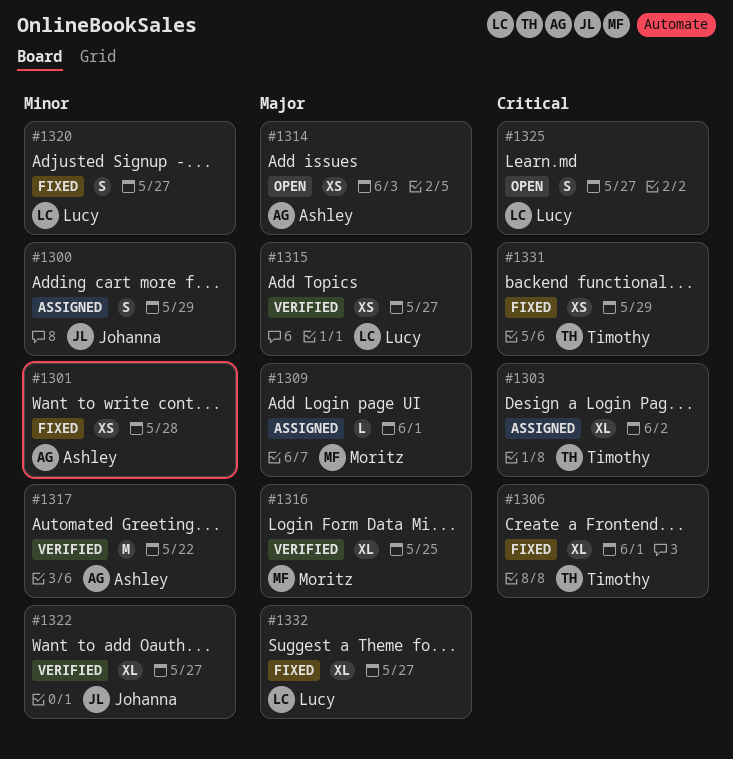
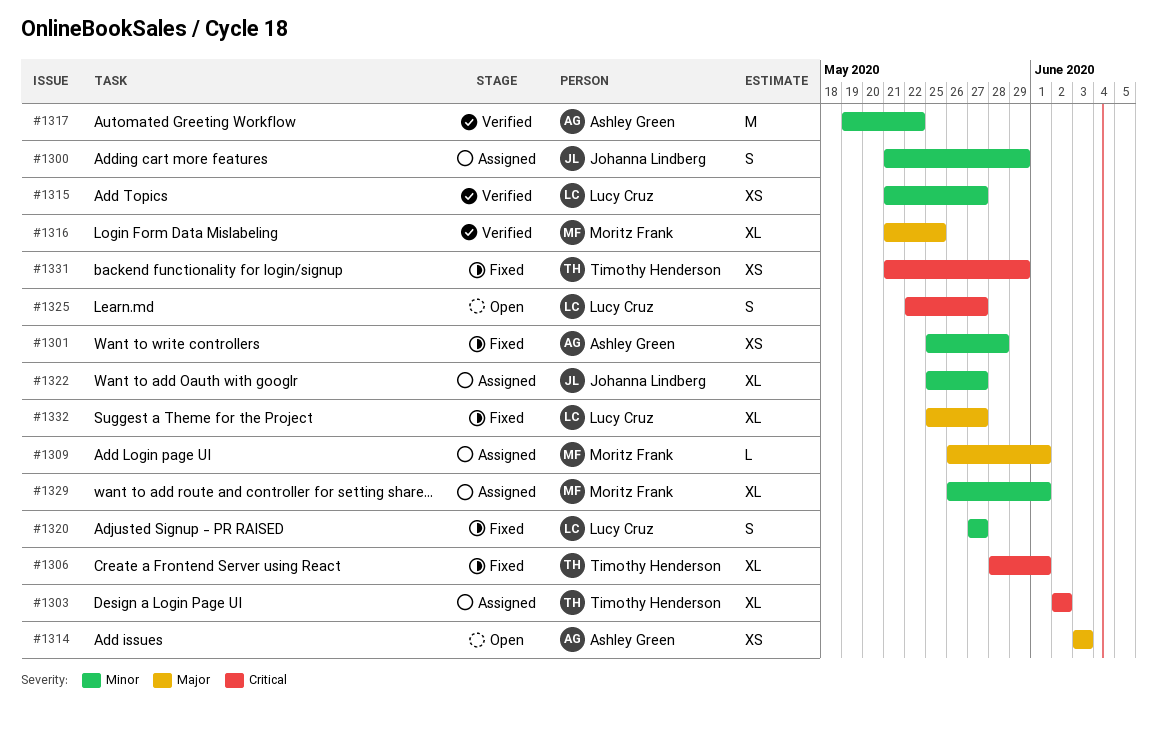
#1315, priority: Major -> Minor
#1322, status: Verified -> Assigned
#1329: none -> present

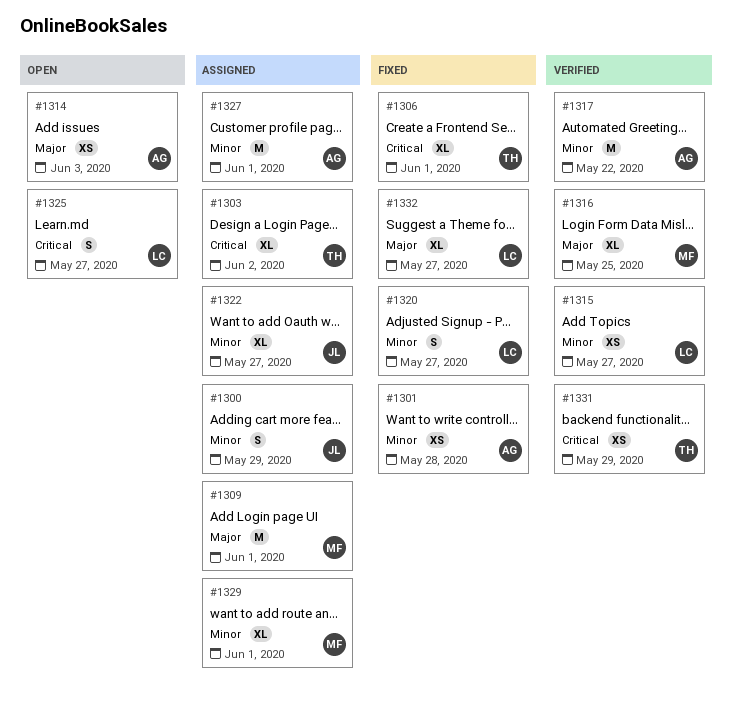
#1309, estimate: L -> M
#1327: none -> present
#1331, status: Fixed -> Verified

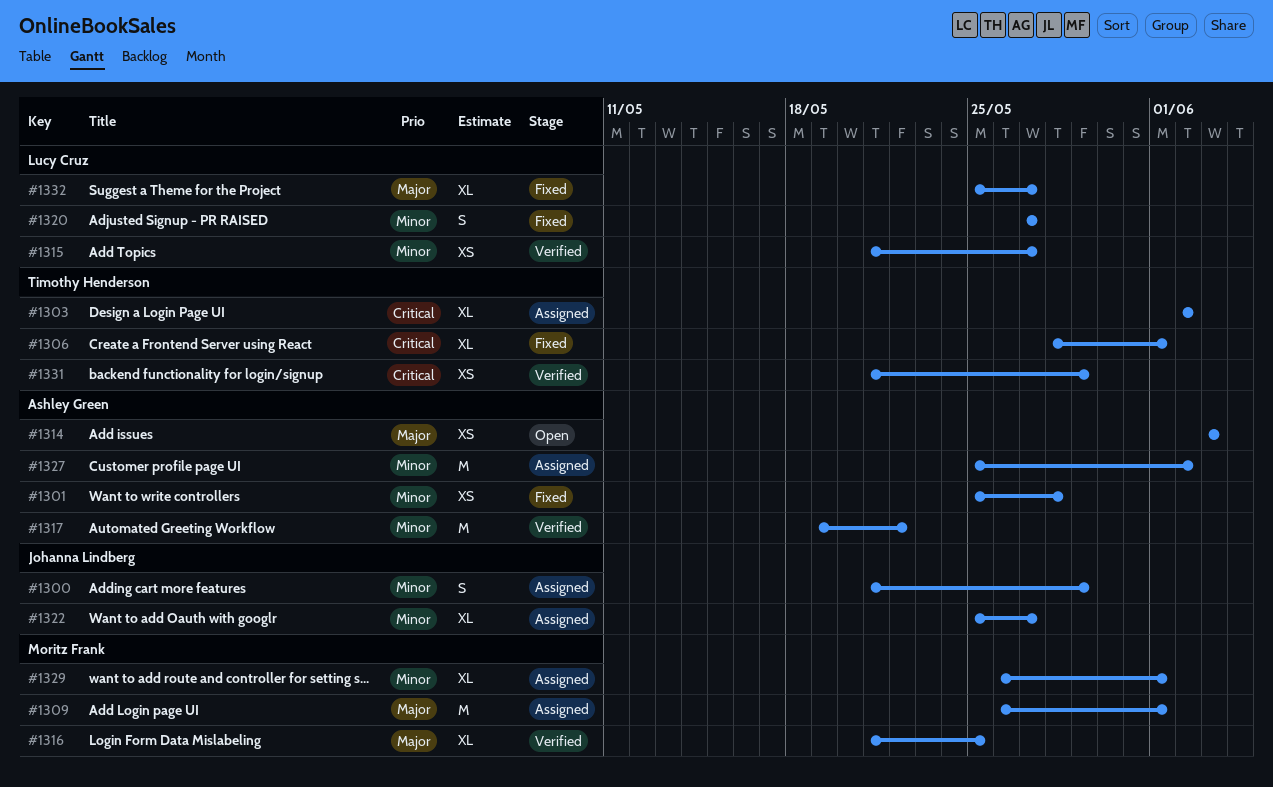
#1325: present -> none
#1327, due: Jun 1 -> Jun 2

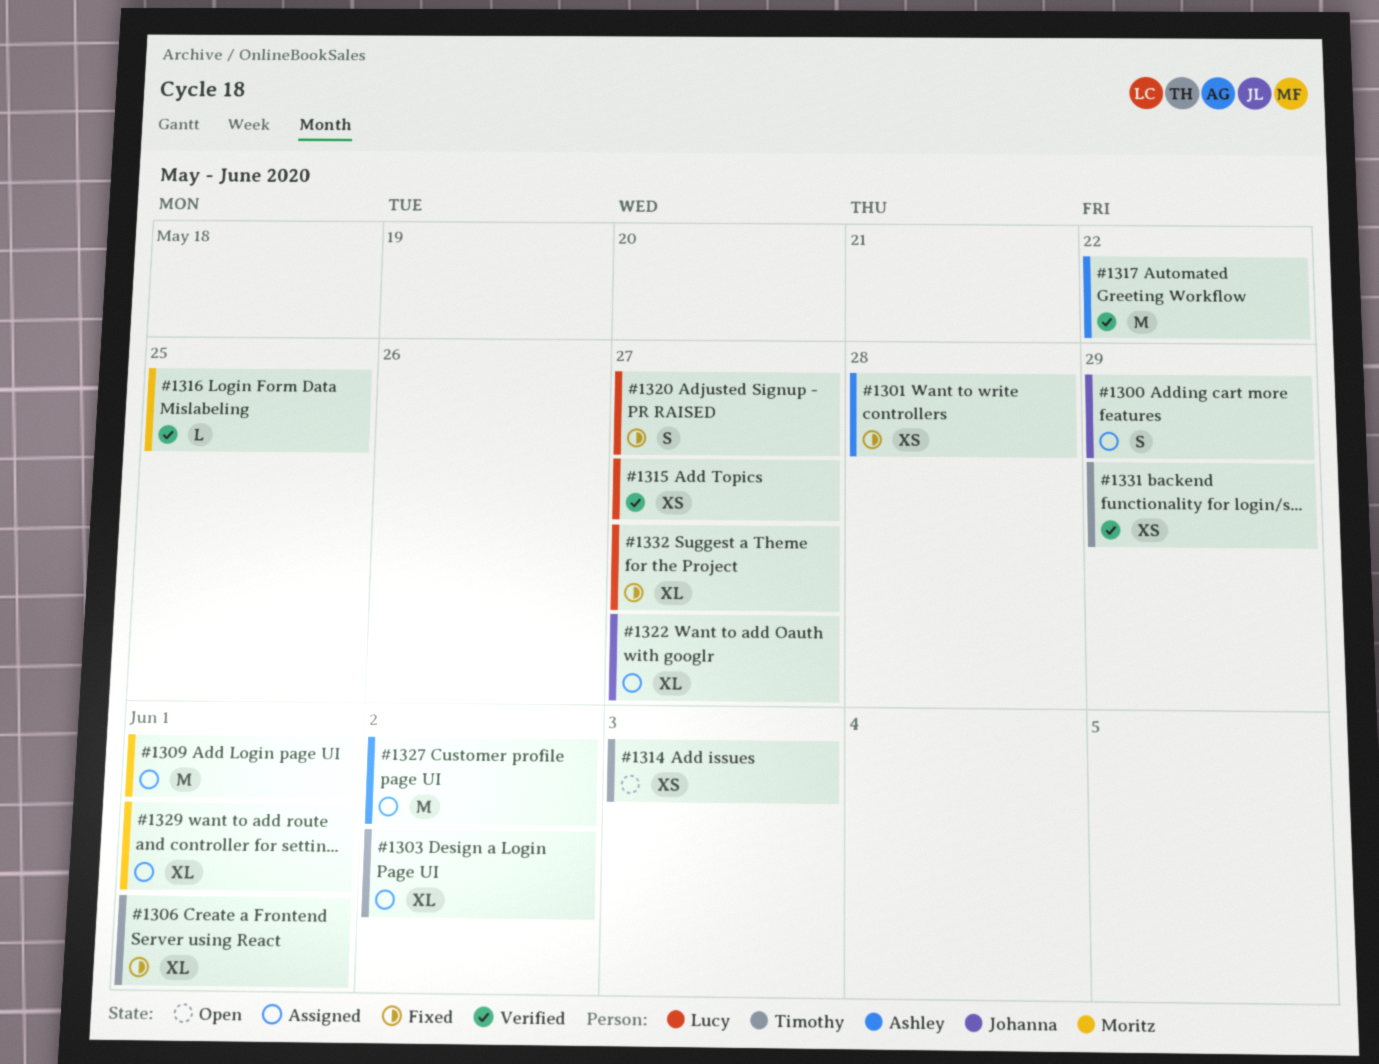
#1314, owner: Ashley Green -> Timothy Henderson
#1316, estimate: XL -> L

